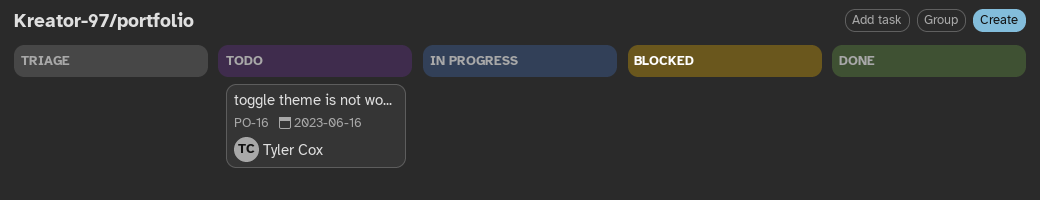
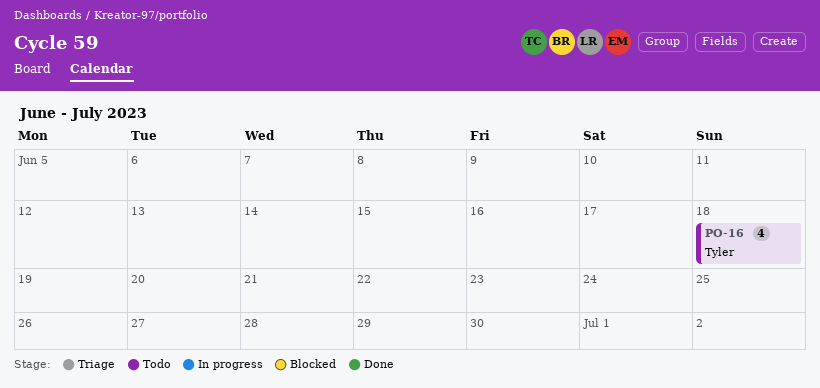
PO-16, due: Jun 16 -> Jun 18

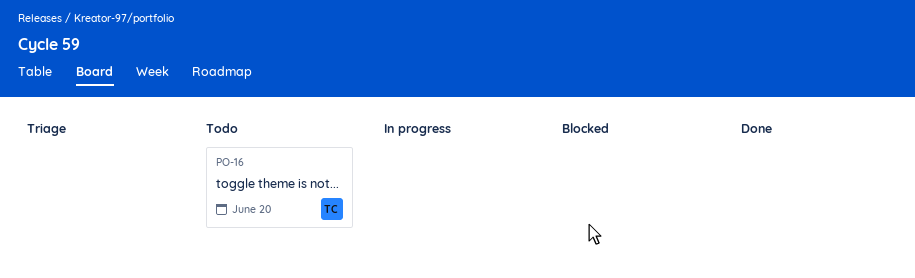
PO-16, due: Jun 18 -> Jun 20

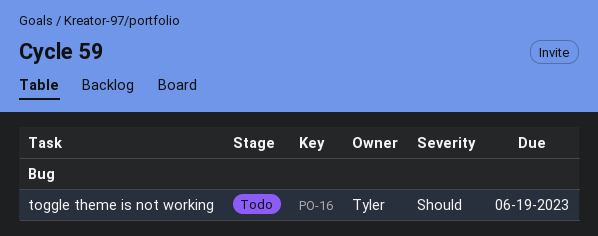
PO-16, due: Jun 20 -> Jun 19

